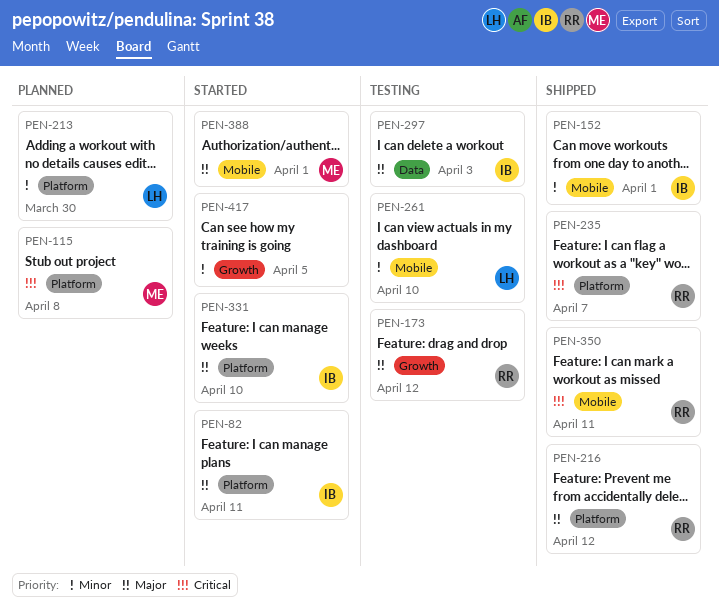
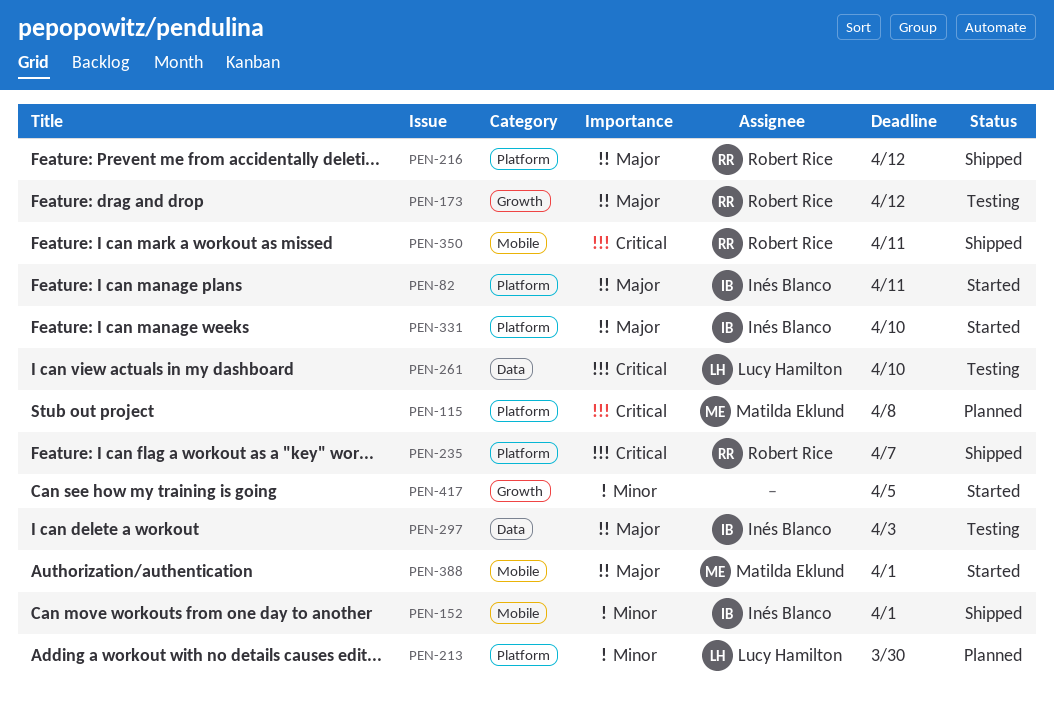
PEN-261, priority: Minor -> Critical
PEN-261, label: Mobile -> Data

